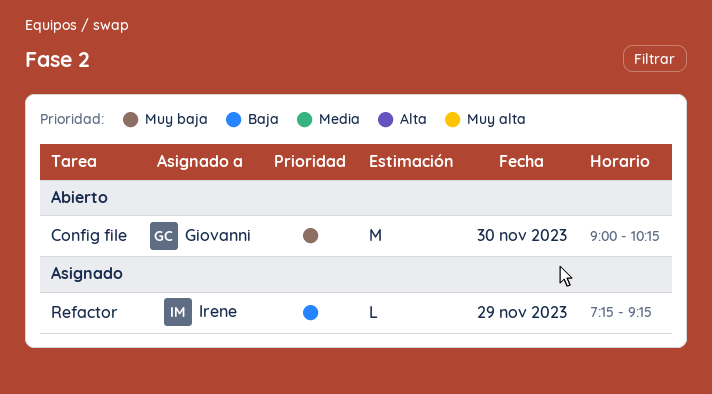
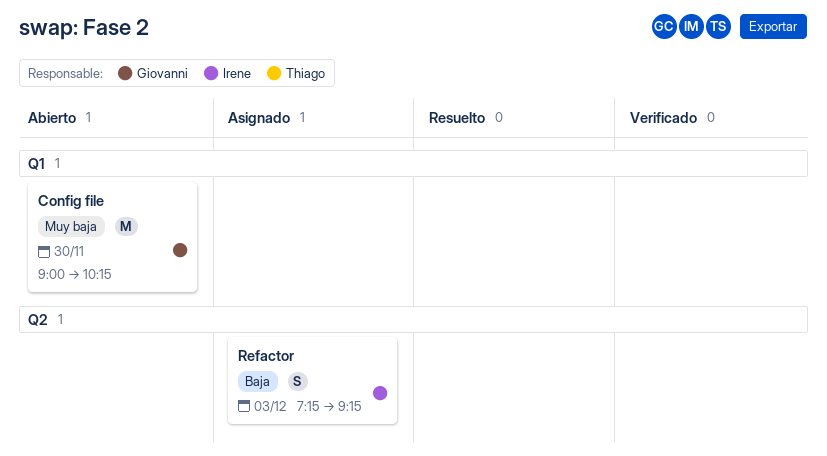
Refactor, estimate: L -> S
Refactor, day: Nov 29 -> Dec 3

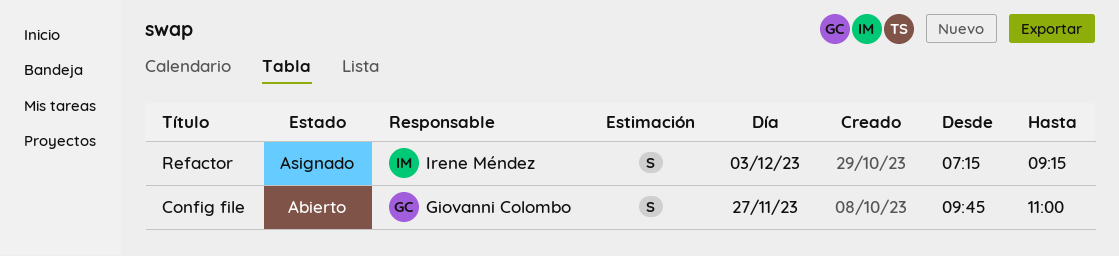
Config file, estimate: M -> S
Config file, day: Nov 30 -> Nov 27
Config file, begins: 09:00 -> 09:45
Config file, ends: 10:15 -> 11:00

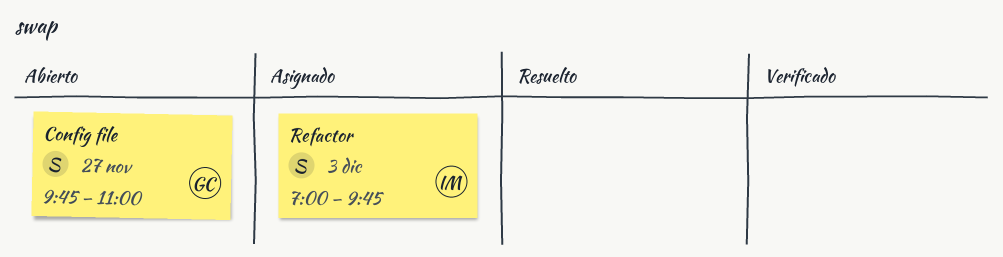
Refactor, begins: 07:15 -> 07:00
Refactor, ends: 09:15 -> 09:45

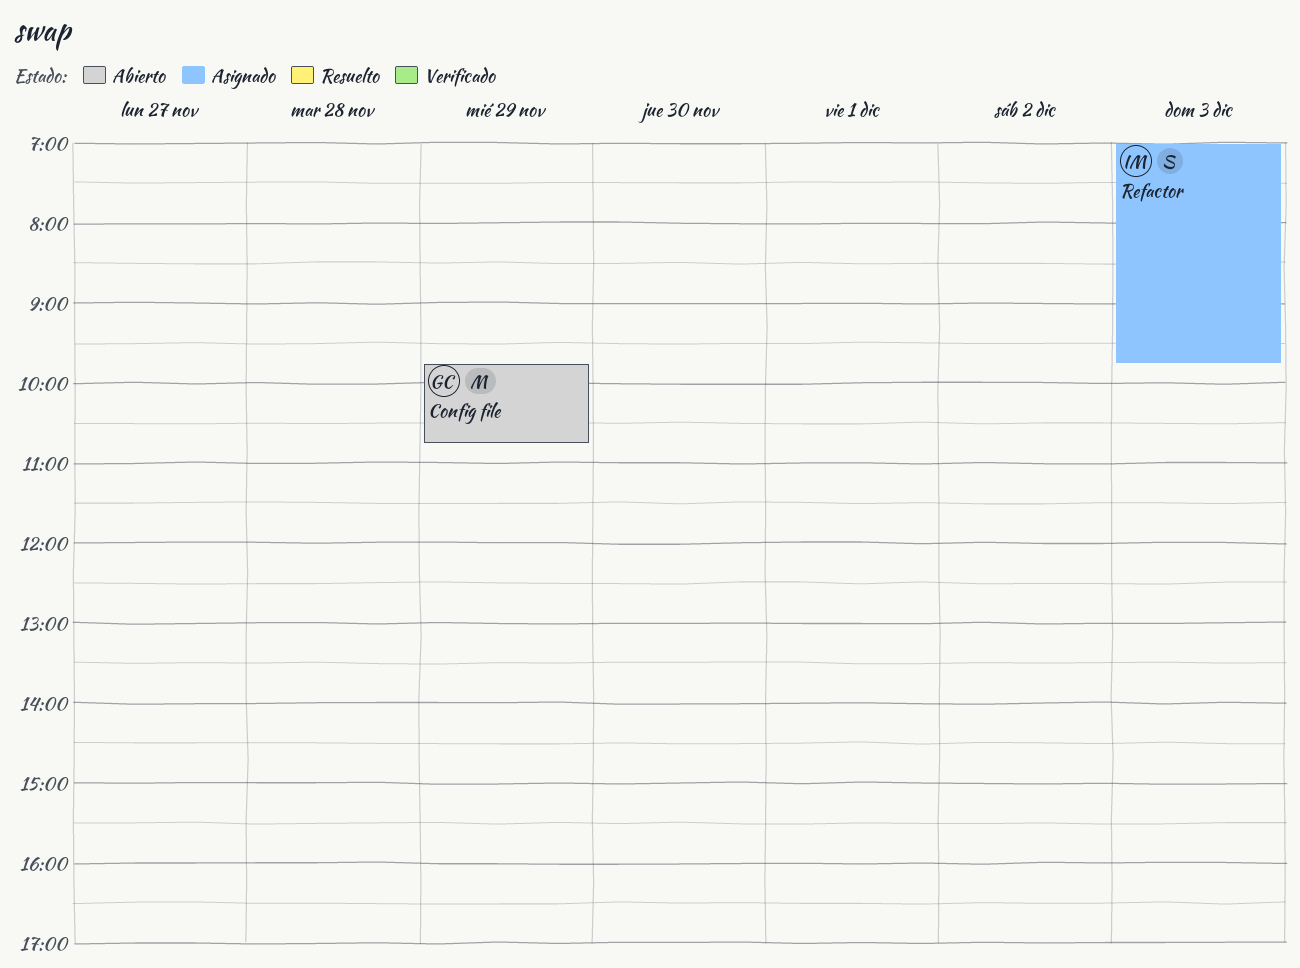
Config file, estimate: S -> M
Config file, day: Nov 27 -> Nov 29
Config file, ends: 11:00 -> 10:45

